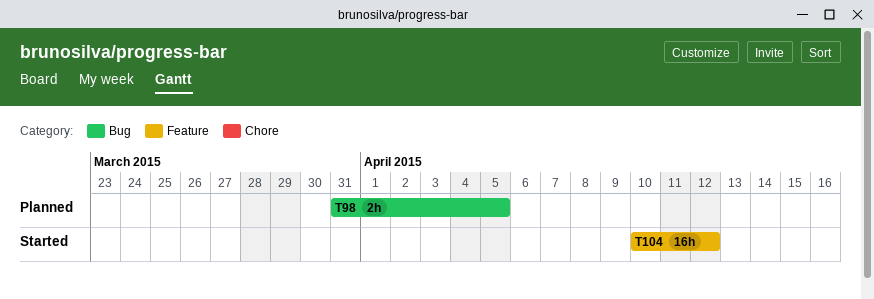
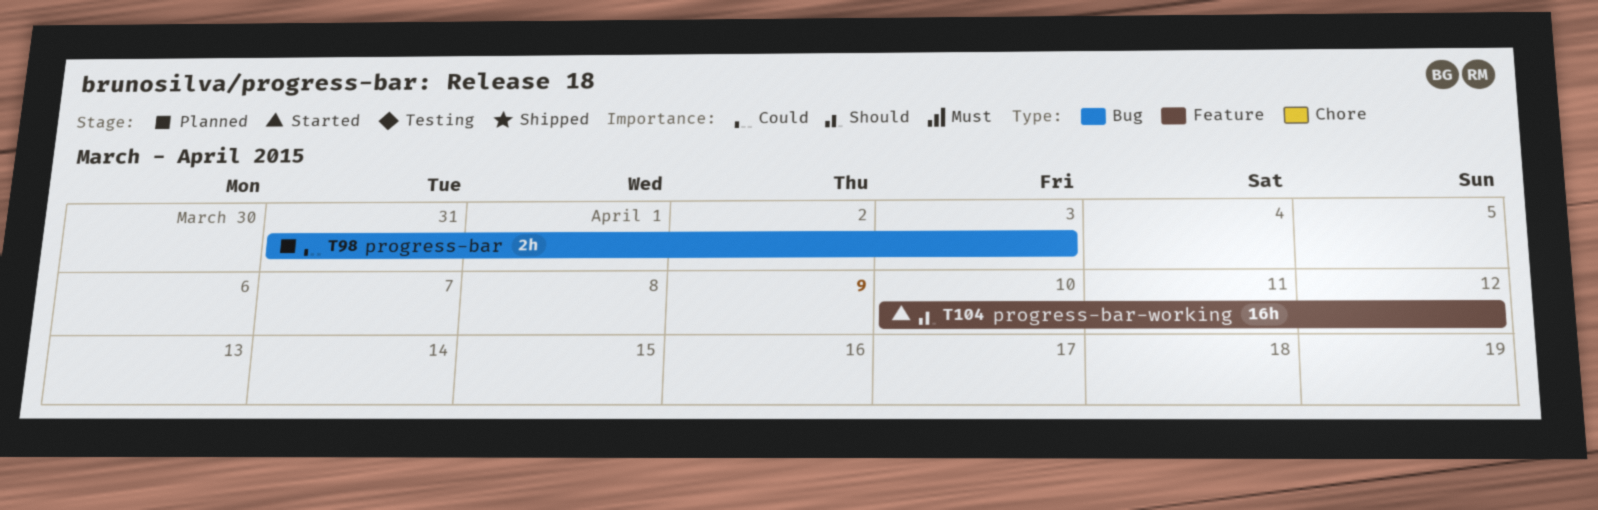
T98, due: Apr 5 -> Apr 3

